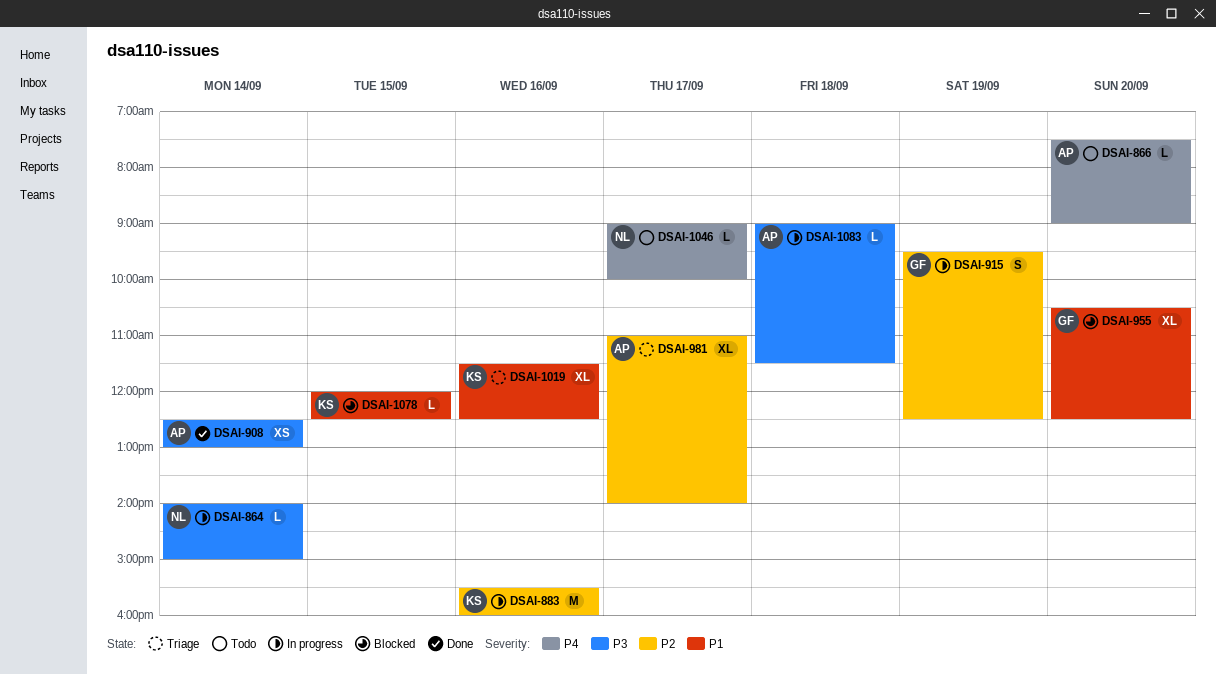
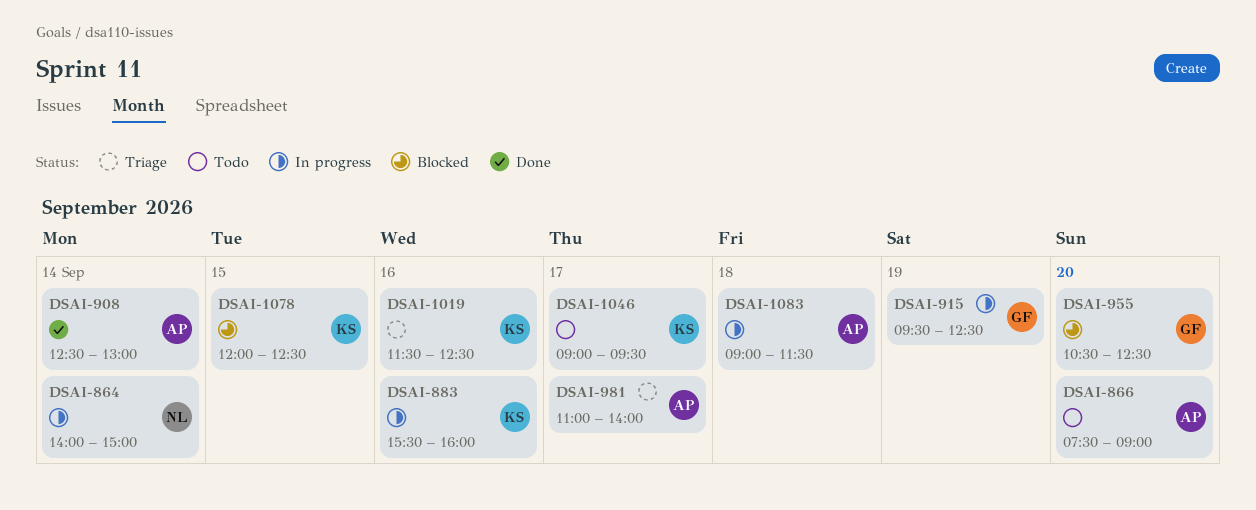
DSAI-1046, owner: NL -> KS
DSAI-1046, ends: 10:00 -> 09:30

